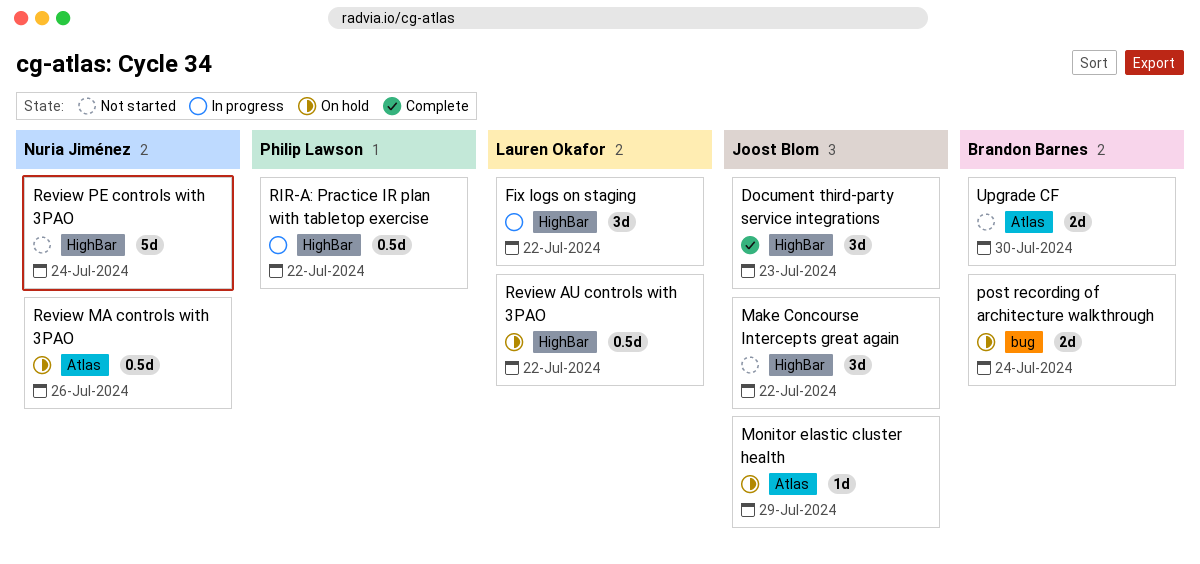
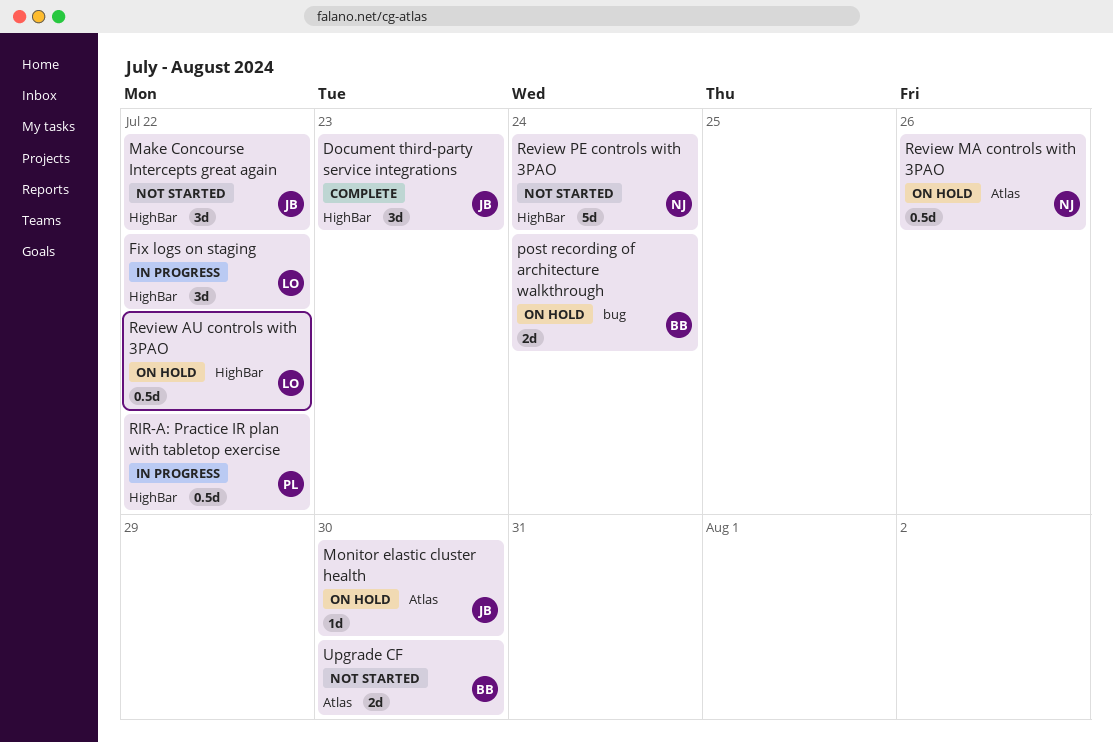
Monitor elastic cluster health, due: Jul 29 -> Jul 30

